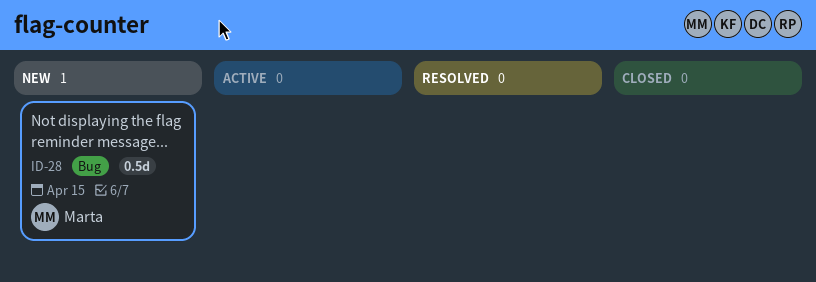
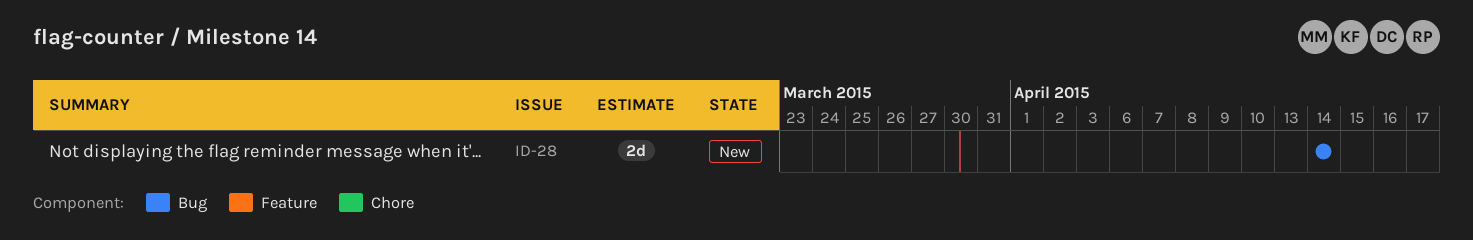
ID-28, estimate: 0.5d -> 2d
ID-28, due: Apr 15 -> Apr 14

